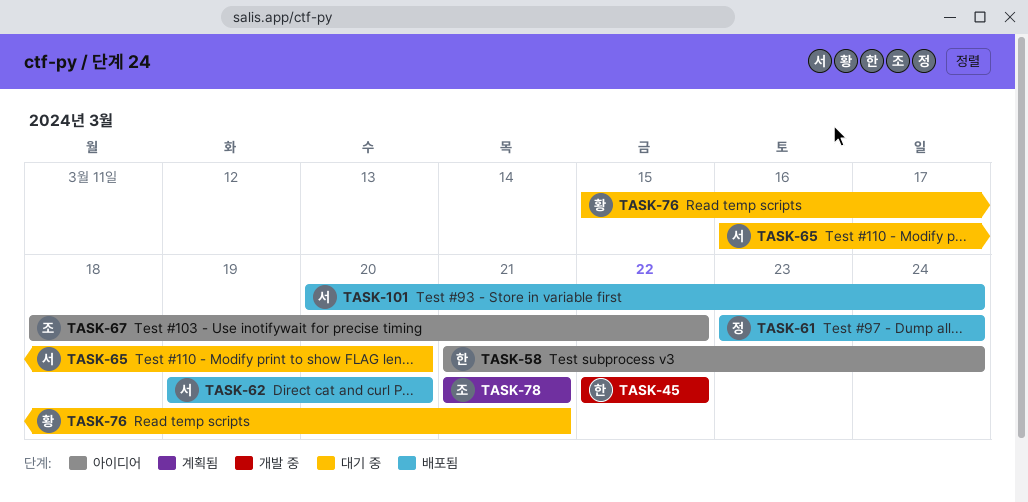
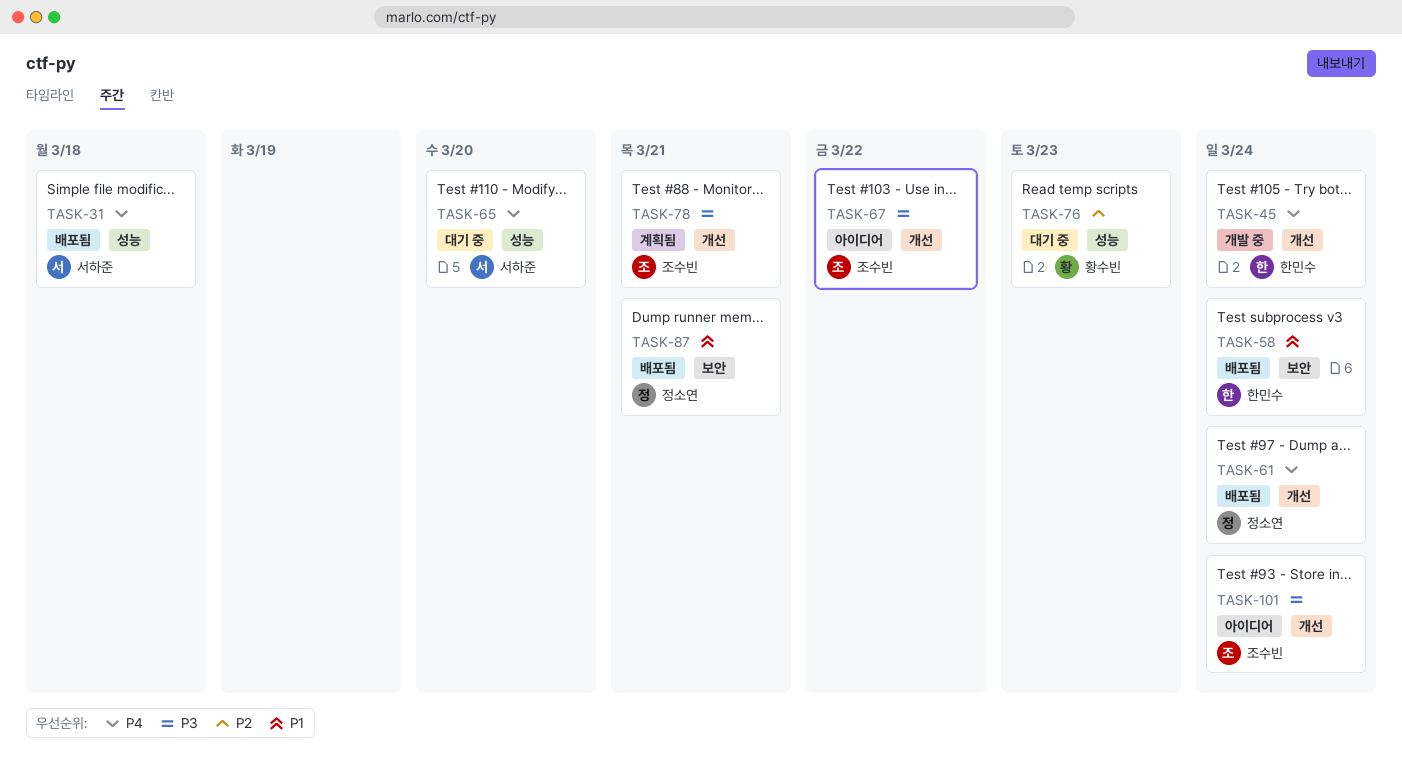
TASK-31: none -> present
TASK-45, due: Mar 22 -> Mar 24
TASK-58, status: 아이디어 -> 배포됨
TASK-62: present -> none
TASK-76, due: Mar 21 -> Mar 23
TASK-87: none -> present
TASK-101, status: 배포됨 -> 아이디어
TASK-101, owner: 서하준 -> 조수빈

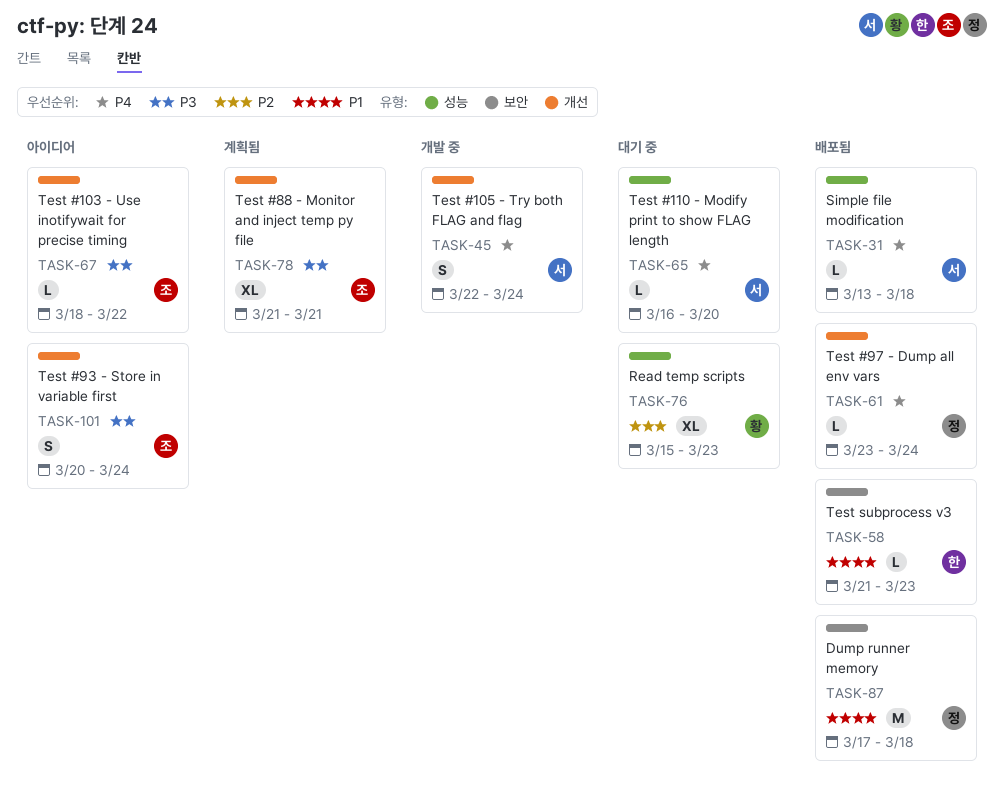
TASK-45, owner: 한민수 -> 서하준
TASK-58, due: Mar 24 -> Mar 23
TASK-87, due: Mar 21 -> Mar 18

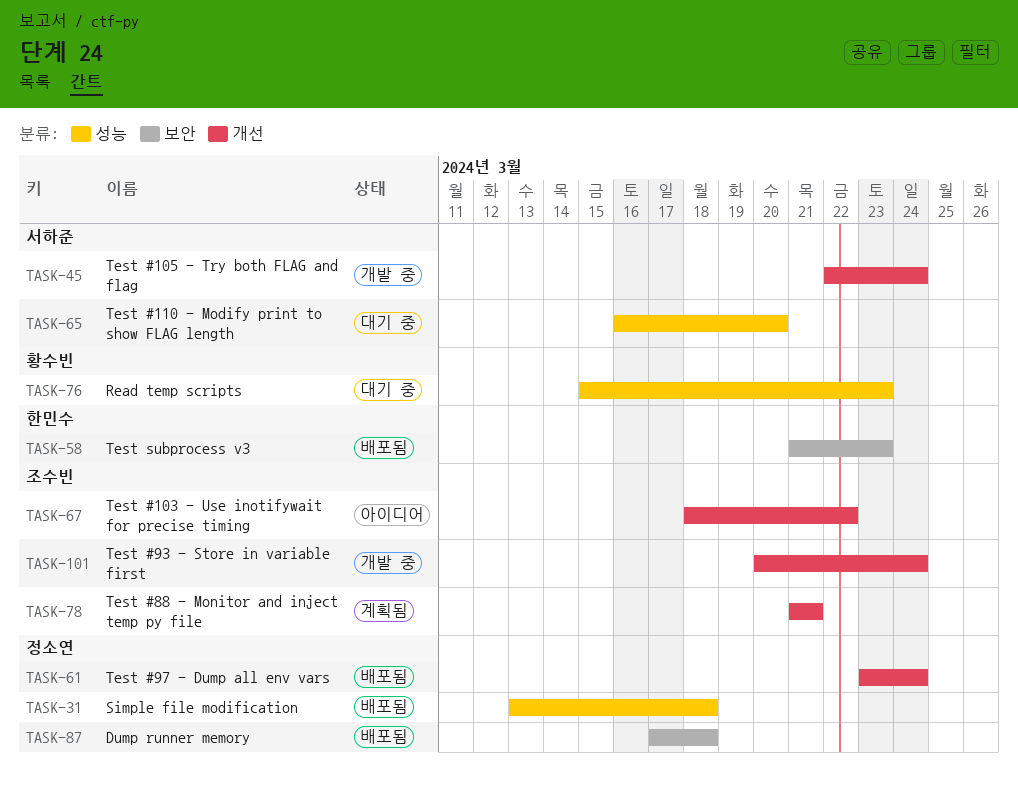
TASK-31, owner: 서하준 -> 정소연
TASK-101, status: 아이디어 -> 개발 중

